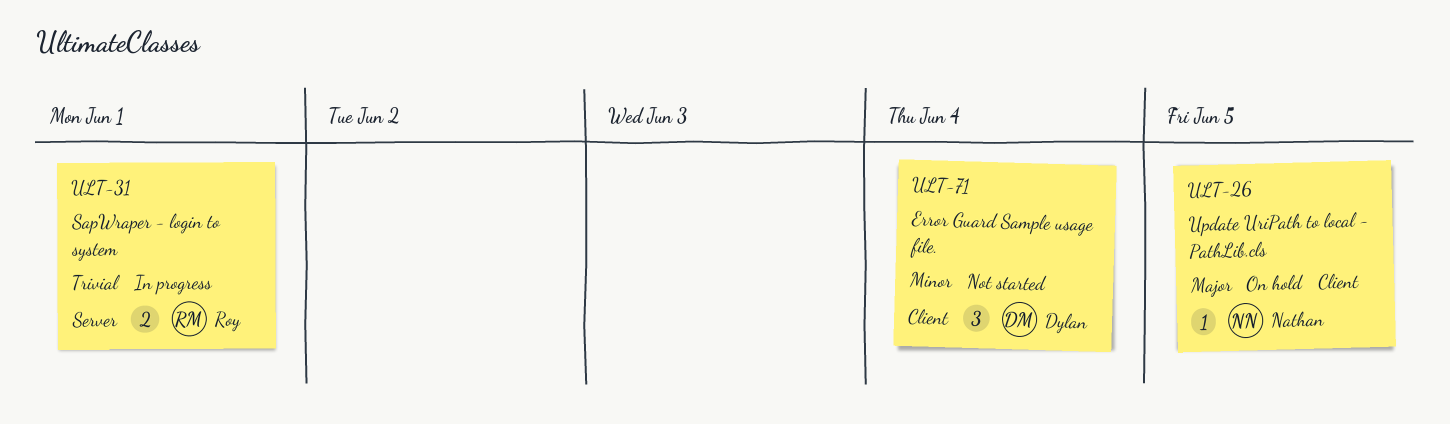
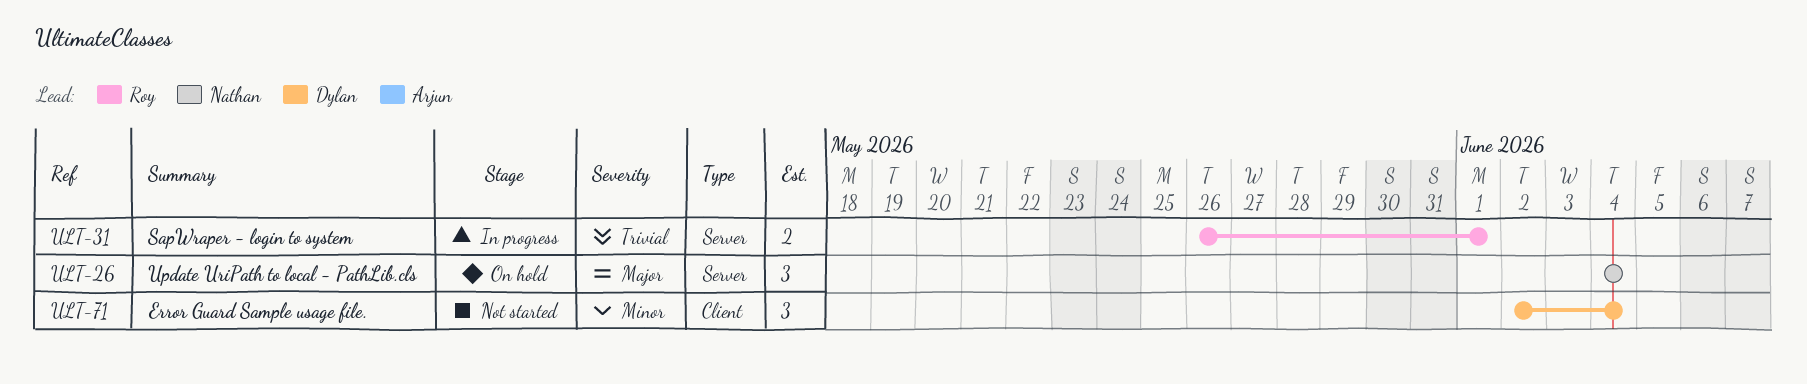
ULT-26, label: Client -> Server
ULT-26, estimate: 1 -> 3
ULT-26, due: Jun 5 -> Jun 4

